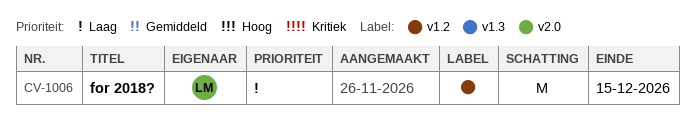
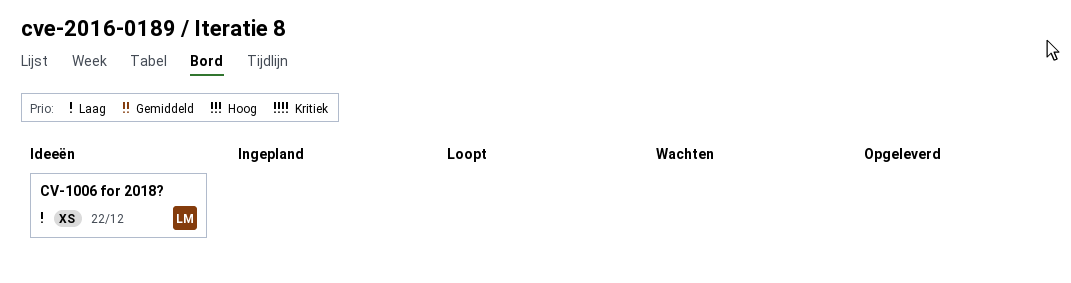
CV-1006, estimate: M -> XS
CV-1006, due: Dec 15 -> Dec 22

